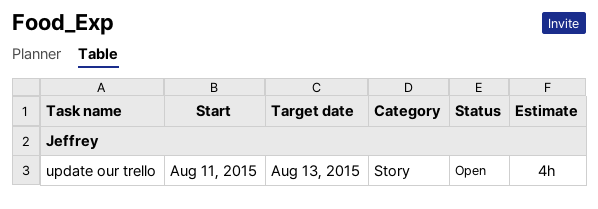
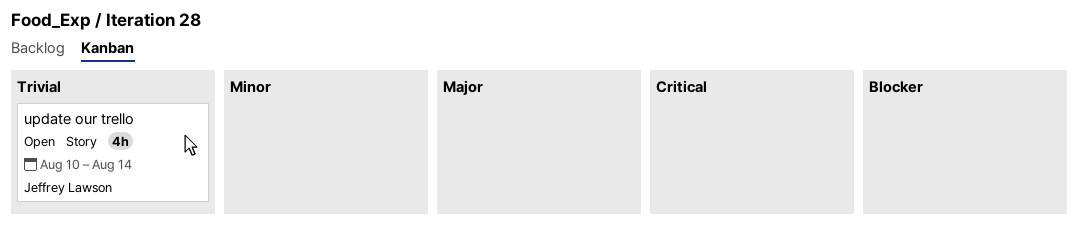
update our trello, start: Aug 11 -> Aug 10
update our trello, due: Aug 13 -> Aug 14

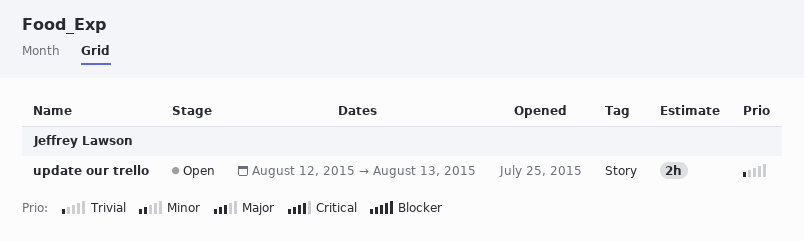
update our trello, estimate: 4h -> 2h
update our trello, start: Aug 10 -> Aug 12
update our trello, due: Aug 14 -> Aug 13

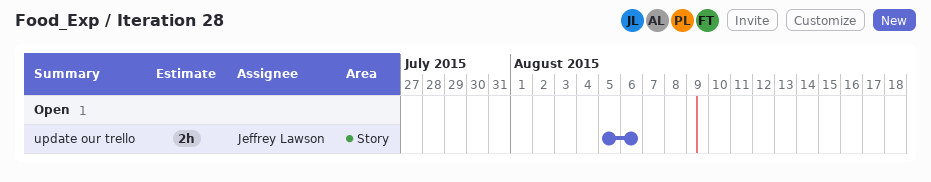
update our trello, start: Aug 12 -> Aug 5
update our trello, due: Aug 13 -> Aug 6

